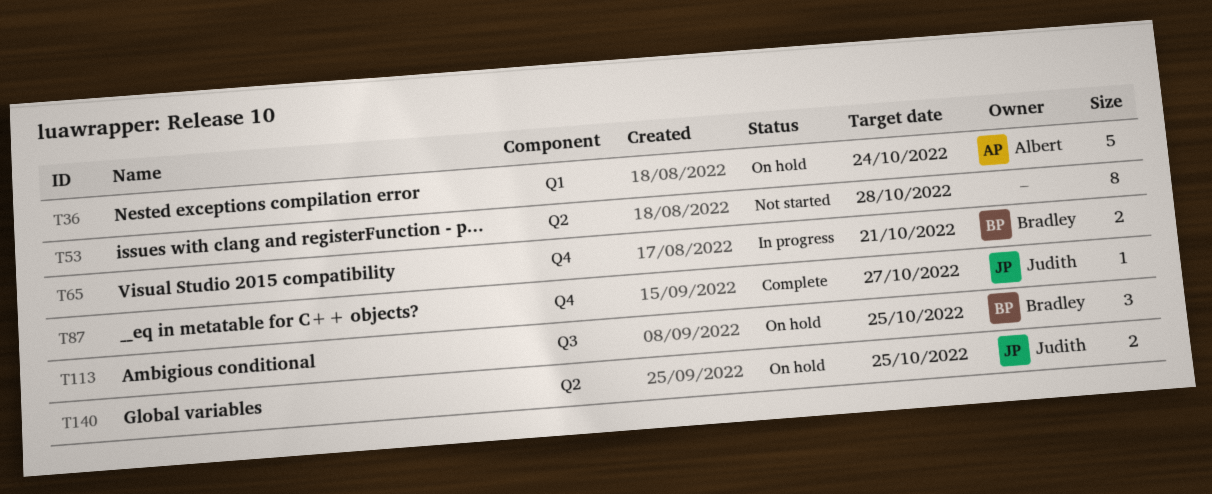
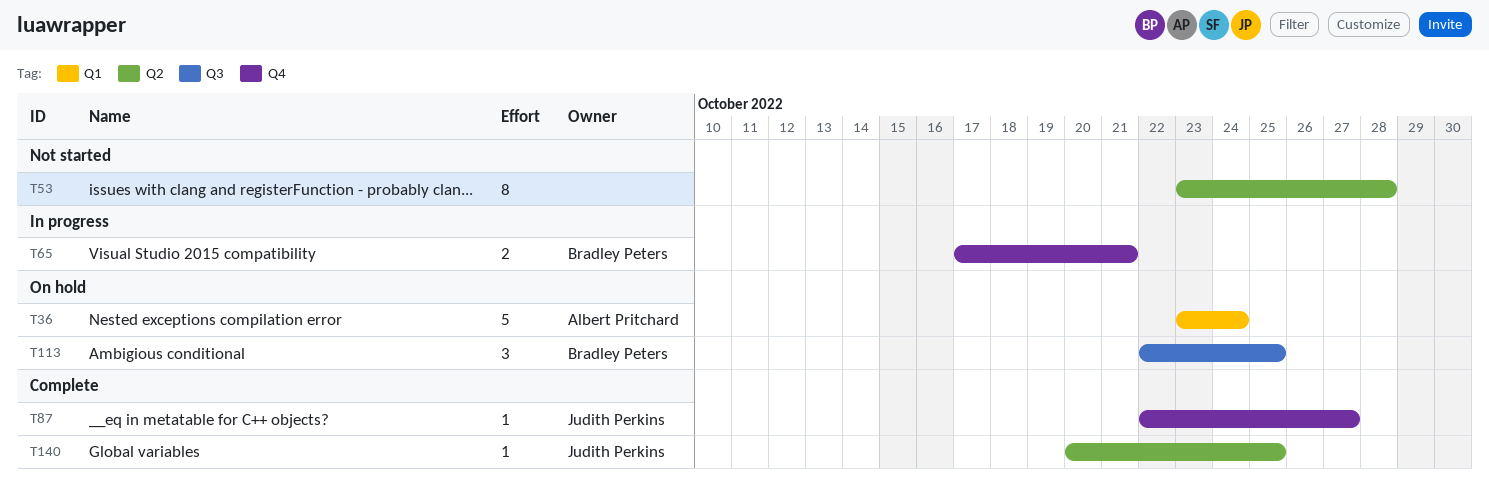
T140, status: On hold -> Complete
T140, estimate: 2 -> 1

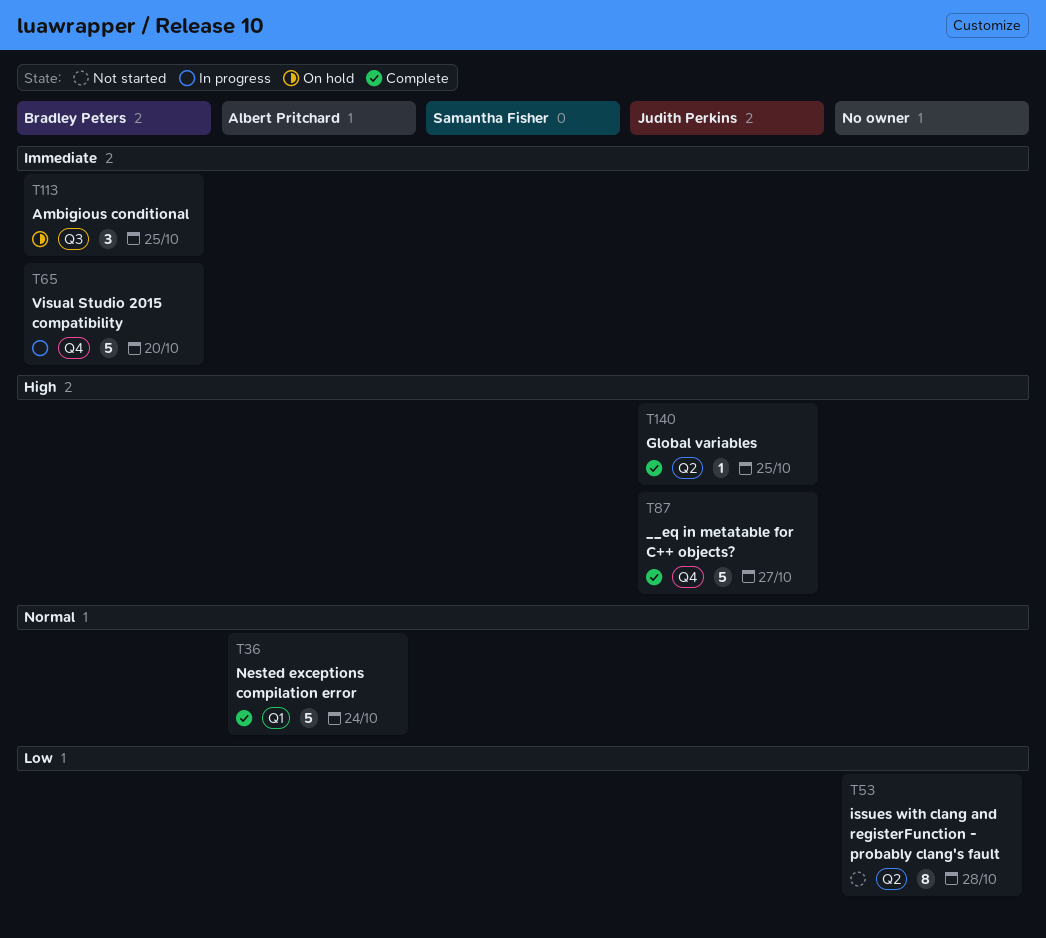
T36, status: On hold -> Complete
T65, estimate: 2 -> 5
T65, due: Oct 21 -> Oct 20
T87, estimate: 1 -> 5

